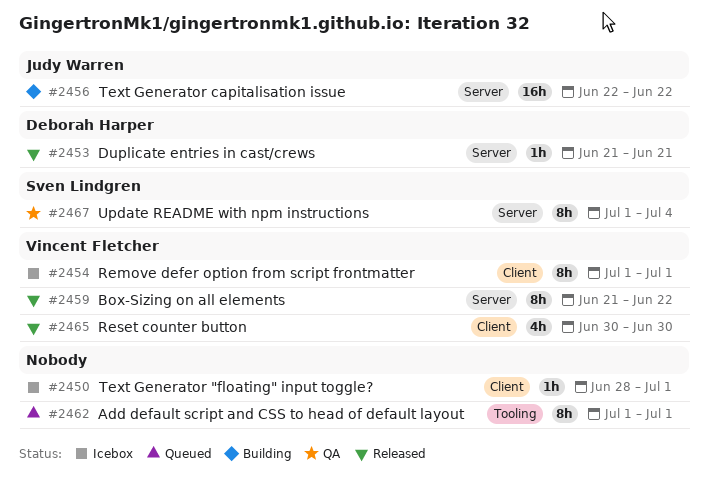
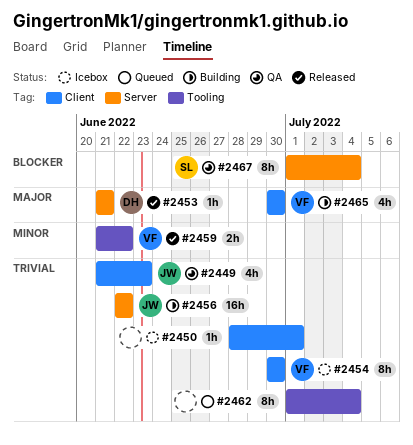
#2449: none -> present
#2454, start: Jul 1 -> Jun 30
#2454, due: Jul 1 -> Jun 30
#2459, label: Server -> Tooling
#2459, estimate: 8h -> 2h
#2462, due: Jul 1 -> Jul 4
#2465, status: Released -> Building

